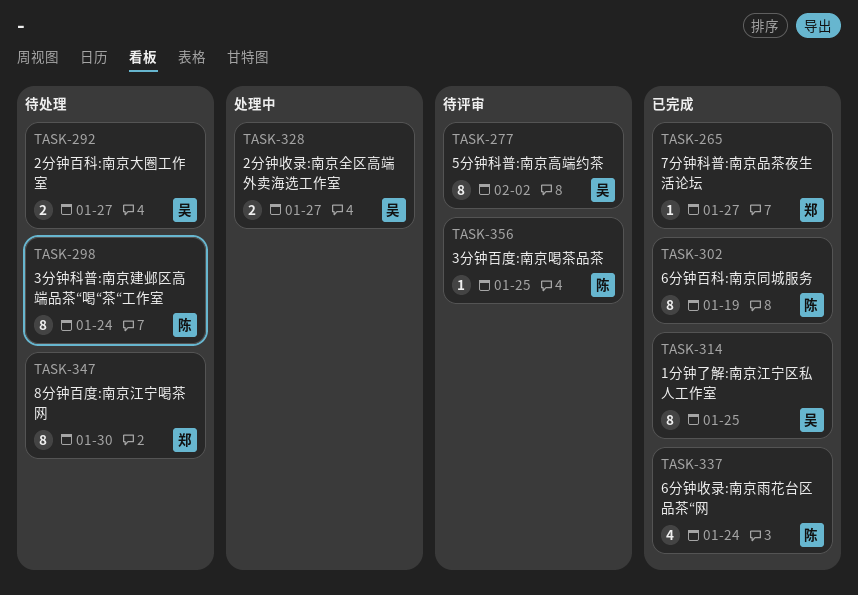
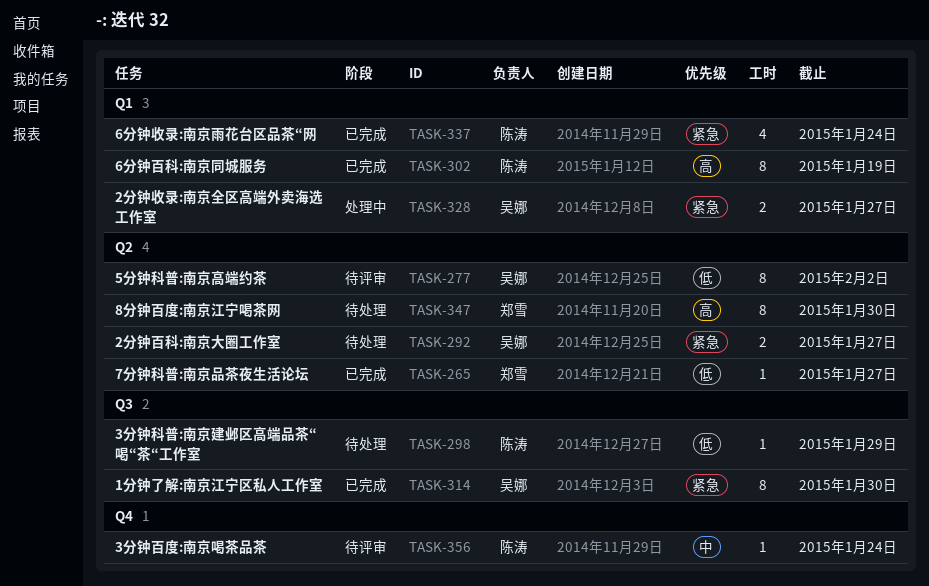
TASK-298, estimate: 8 -> 1
TASK-298, due: Jan 24 -> Jan 29
TASK-314, due: Jan 25 -> Jan 30
TASK-356, due: Jan 25 -> Jan 24

